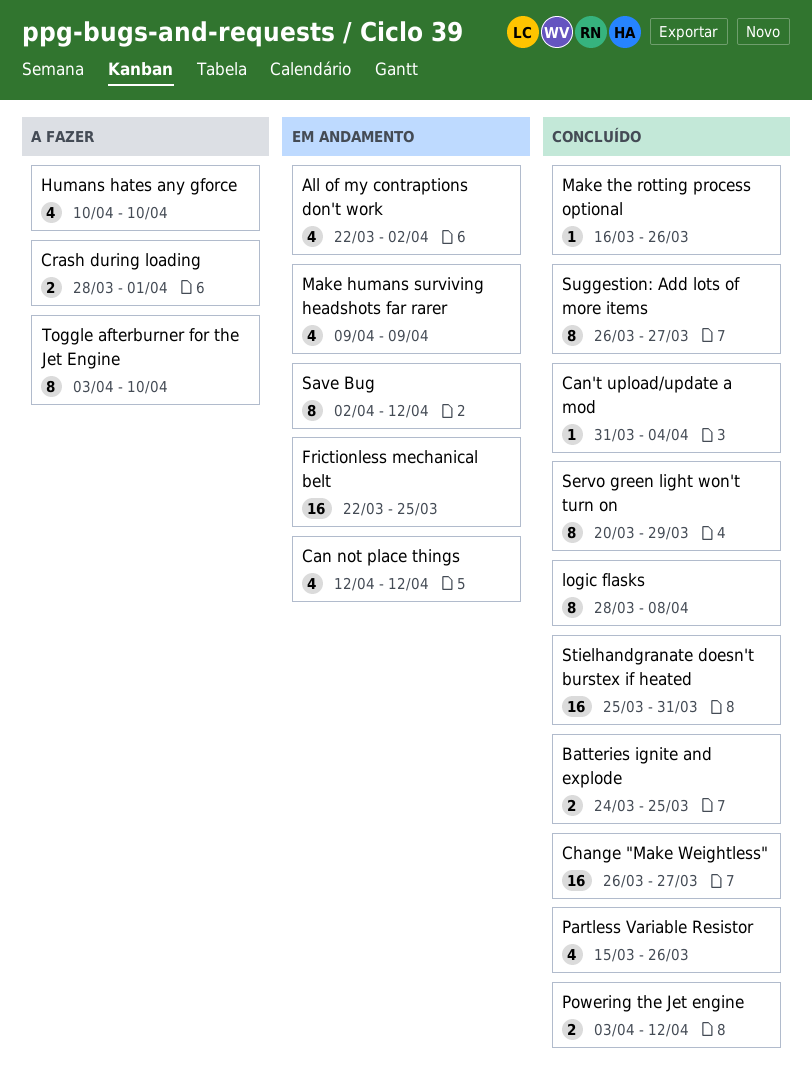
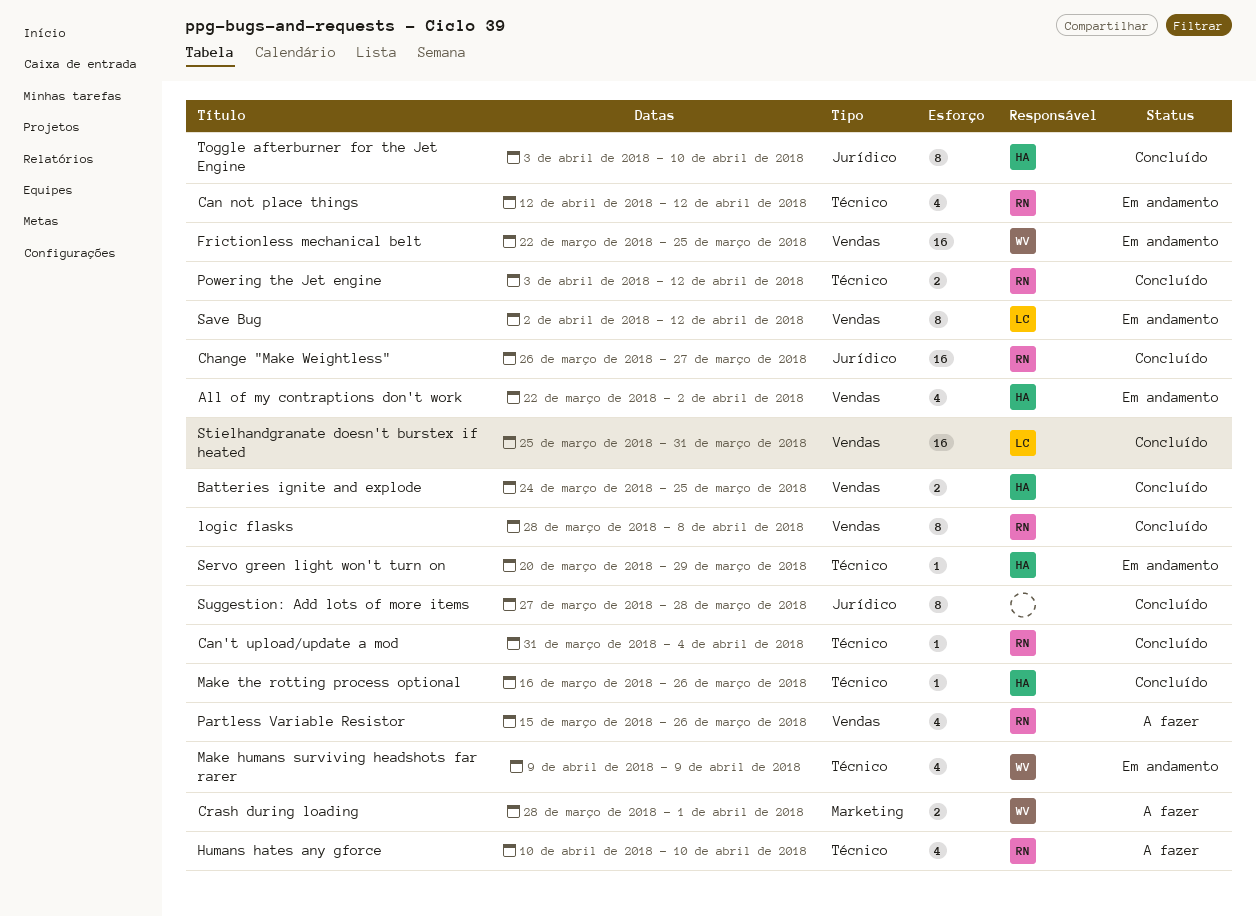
Partless Variable Resistor, status: Concluído -> A fazer
Servo green light won't turn on, status: Concluído -> Em andamento
Servo green light won't turn on, estimate: 8 -> 1
Suggestion: Add lots of more items, start: Mar 26 -> Mar 27
Suggestion: Add lots of more items, due: Mar 27 -> Mar 28
Toggle afterburner for the Jet Engine, status: A fazer -> Concluído

